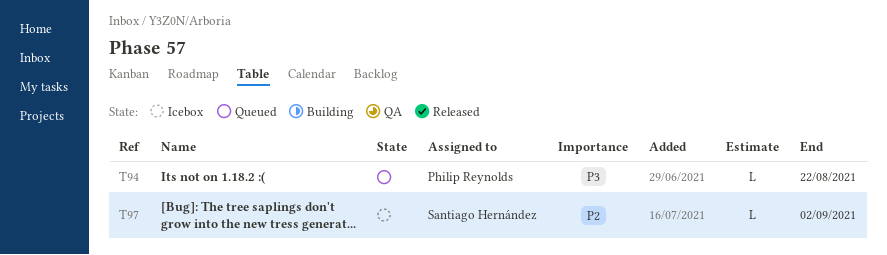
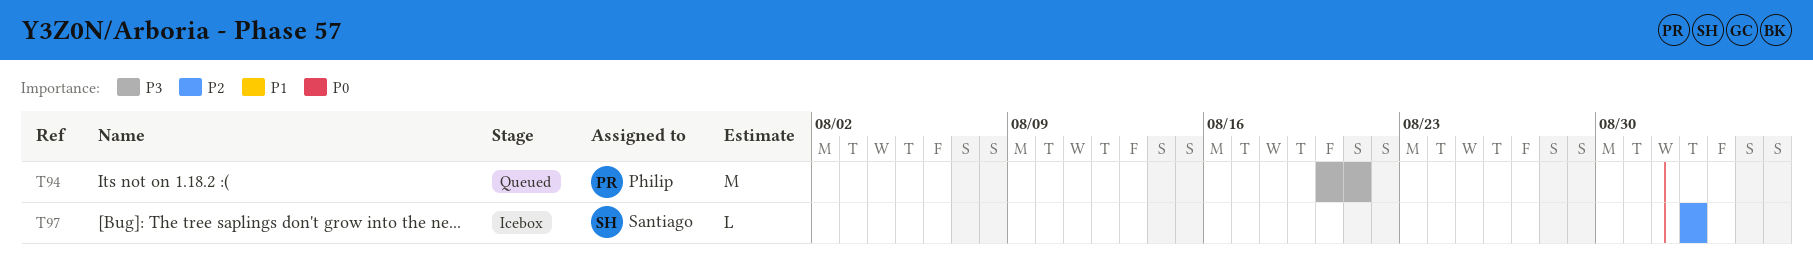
T94, estimate: L -> M
T94, due: Aug 22 -> Aug 21

